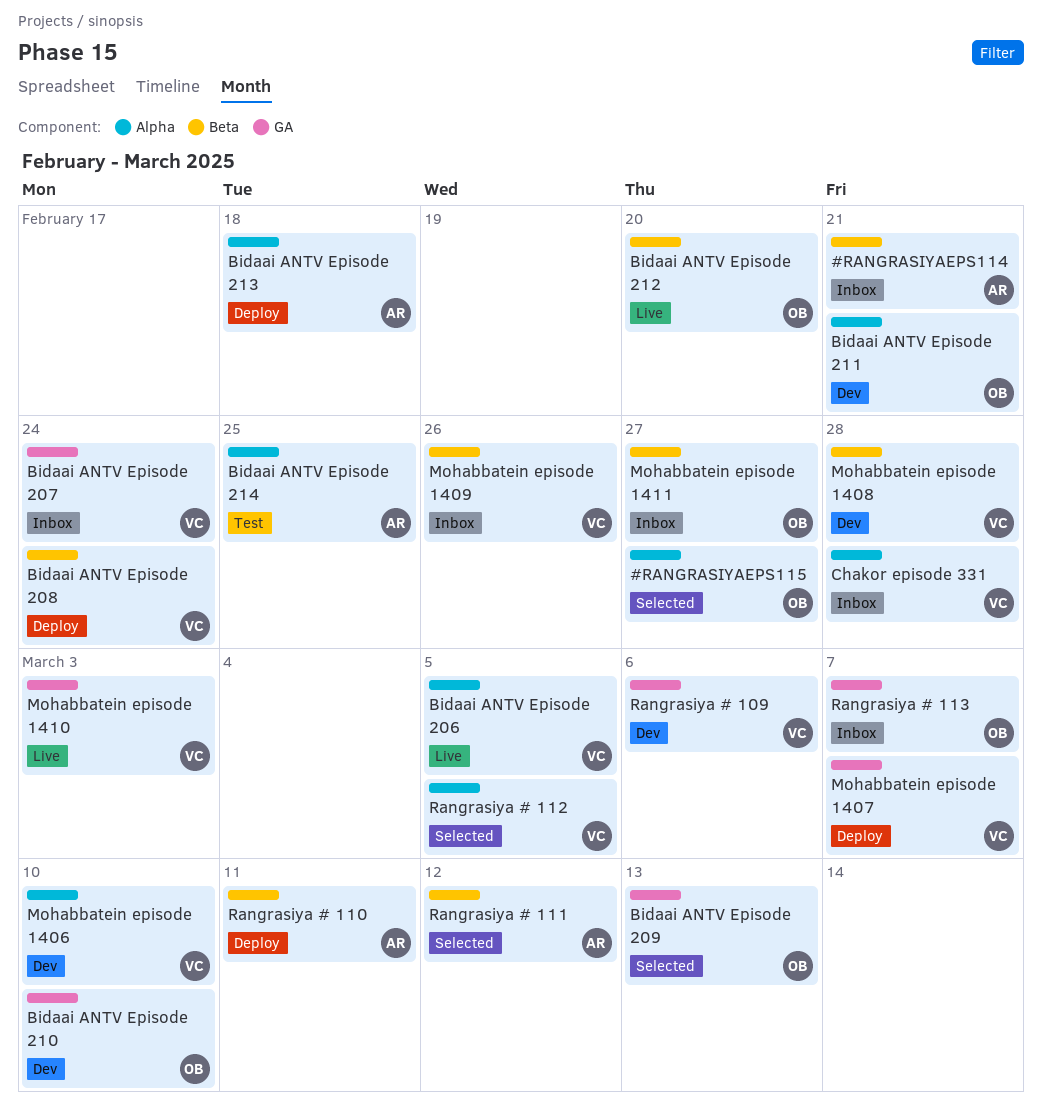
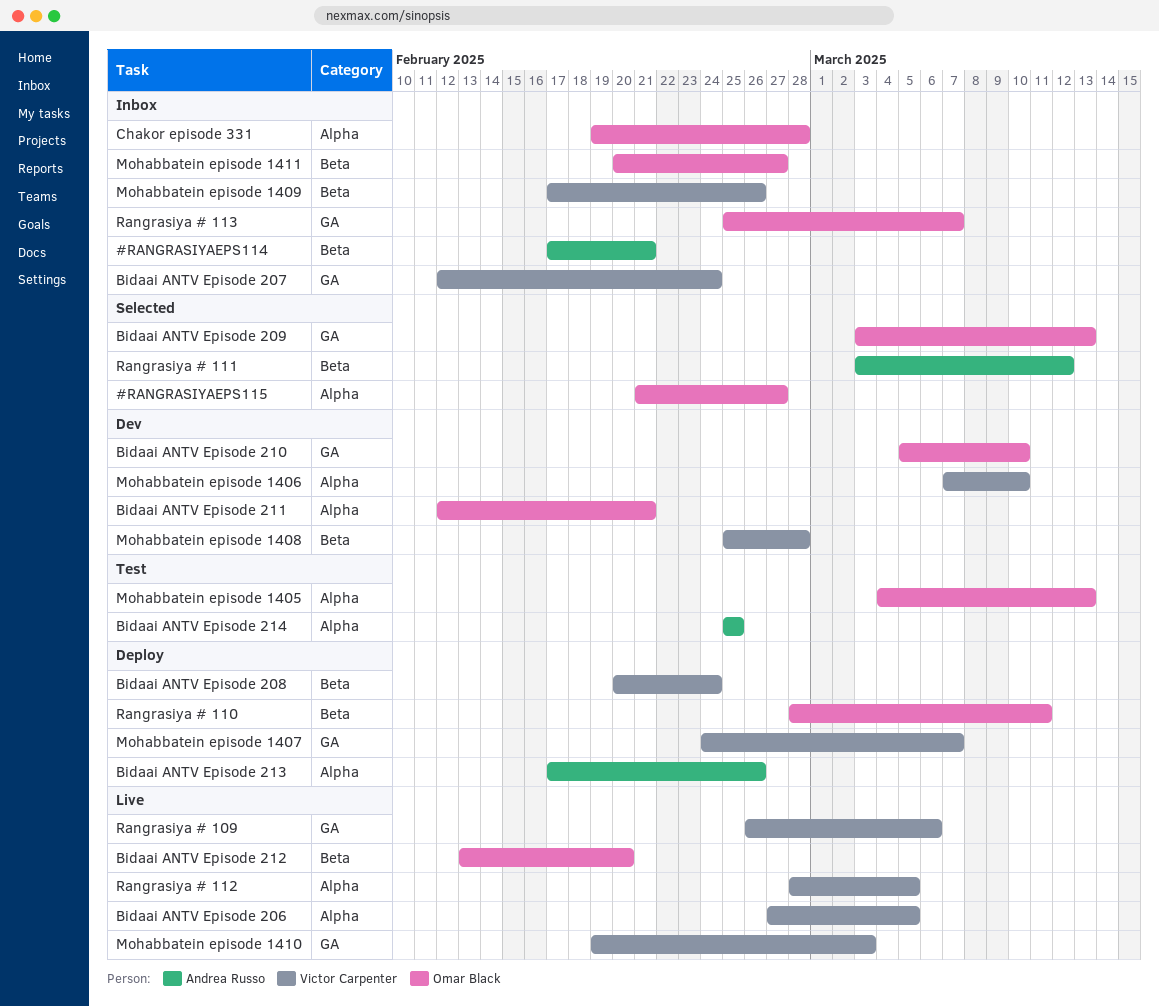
Bidaai ANTV Episode 213, due: Feb 18 -> Feb 26
Chakor episode 331, owner: Victor Carpenter -> Omar Black
Mohabbatein episode 1405: none -> present
Rangrasiya # 109, status: Dev -> Live
Rangrasiya # 110, owner: Andrea Russo -> Omar Black
Rangrasiya # 112, status: Selected -> Live

